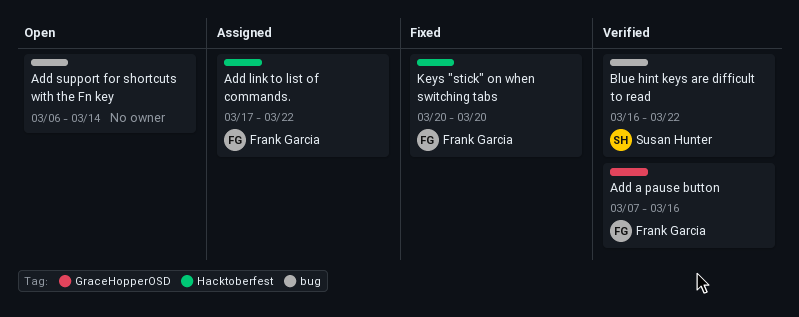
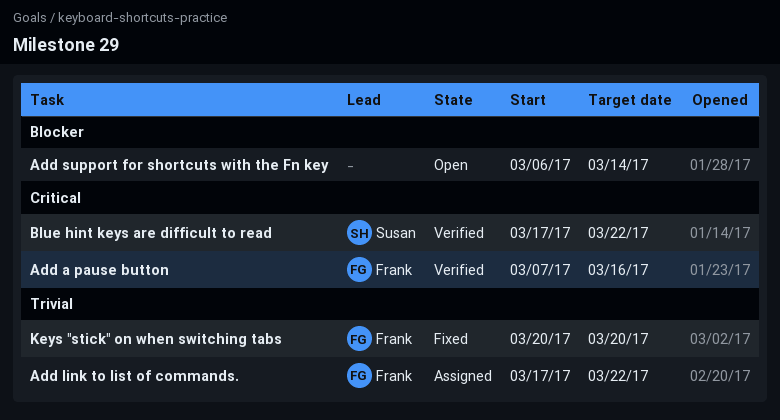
Blue hint keys are difficult to read, start: Mar 16 -> Mar 17

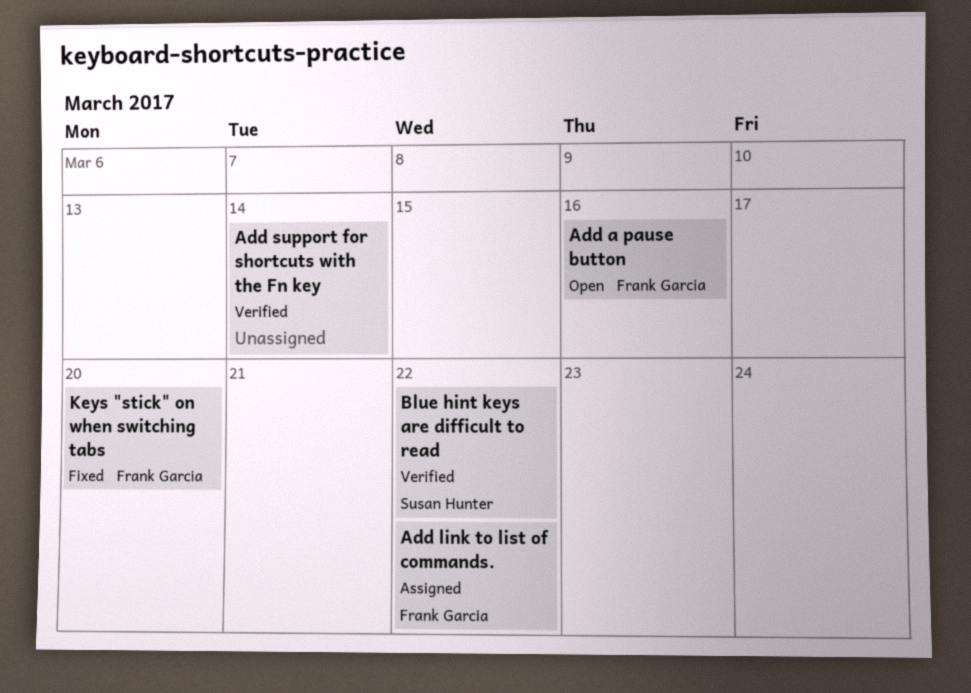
Add a pause button, status: Verified -> Open
Add support for shortcuts with the Fn key, status: Open -> Verified

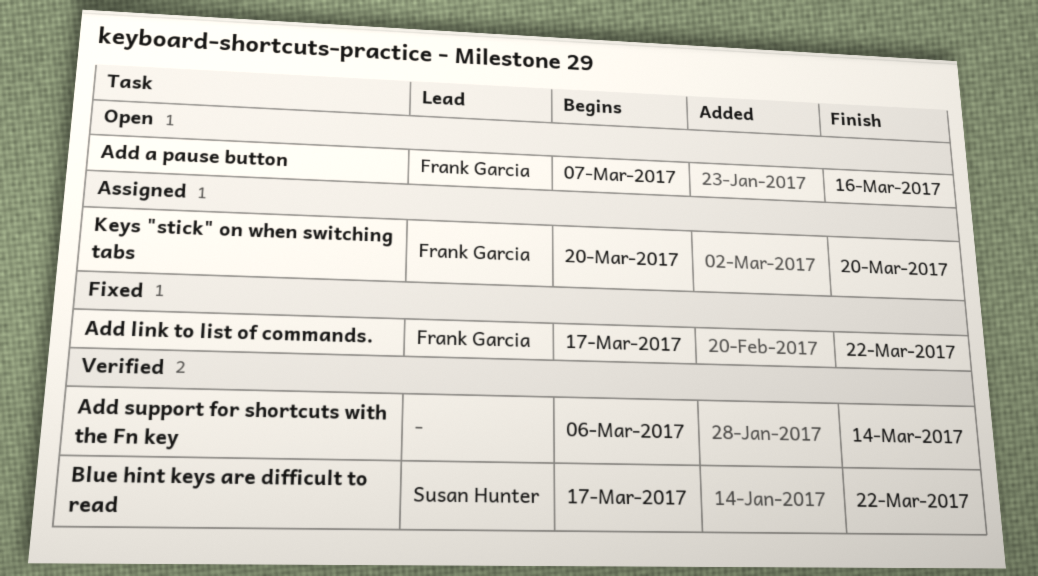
Add link to list of commands., status: Assigned -> Fixed
Keys "stick" on when switching tabs, status: Fixed -> Assigned

